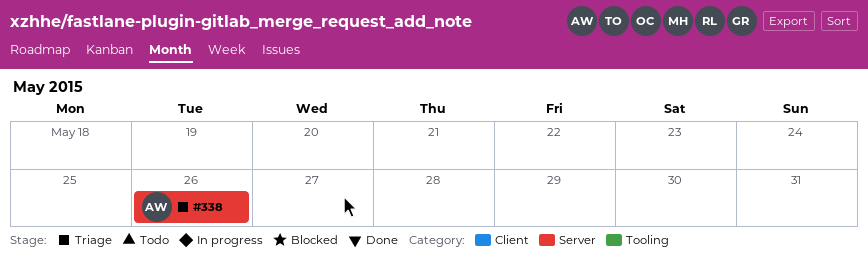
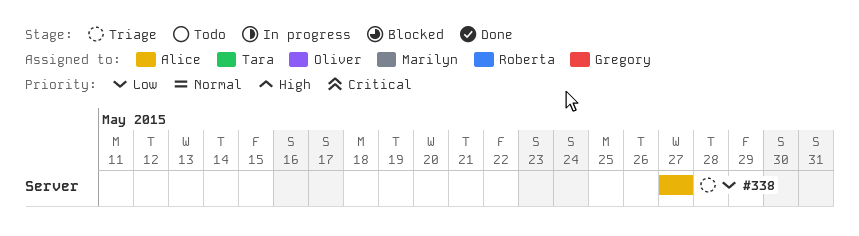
#338, start: May 26 -> May 27
#338, due: May 26 -> May 27

